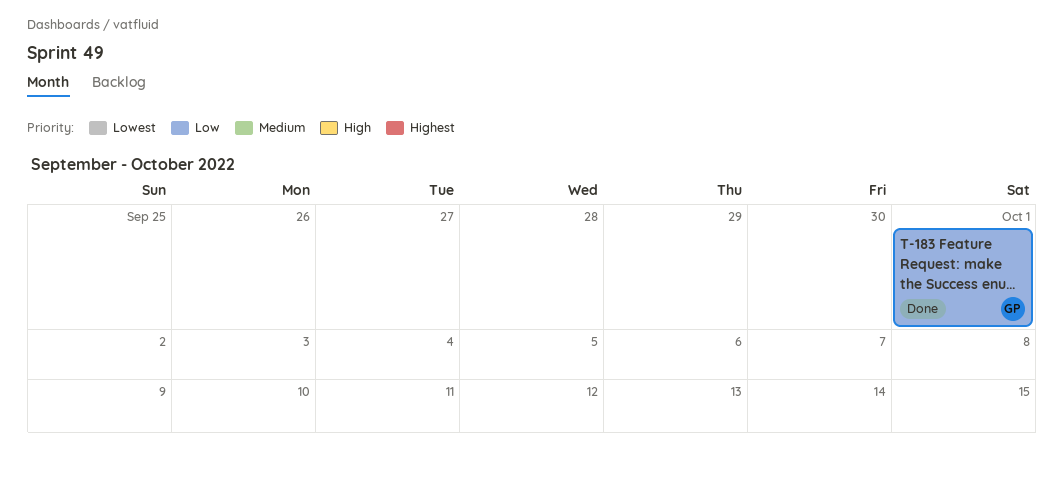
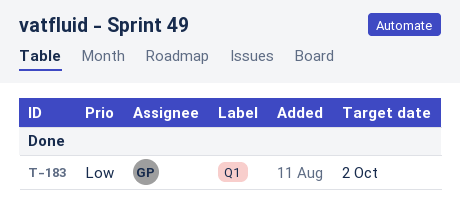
T-183, due: Oct 1 -> Oct 2

